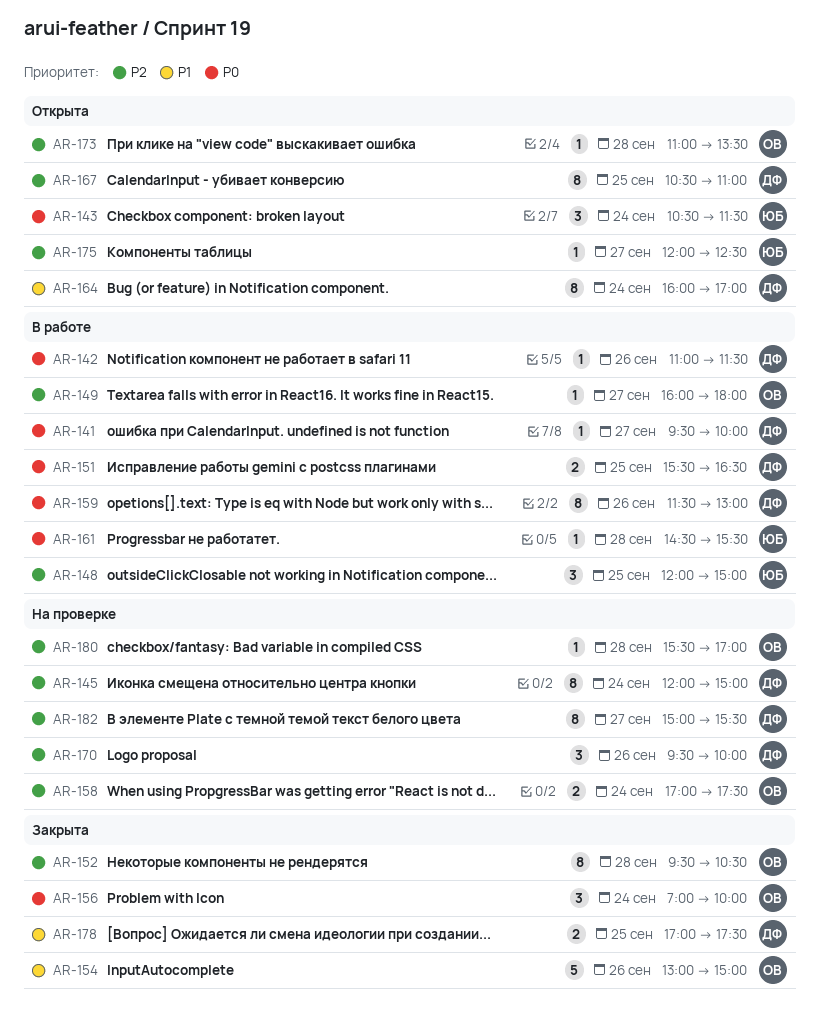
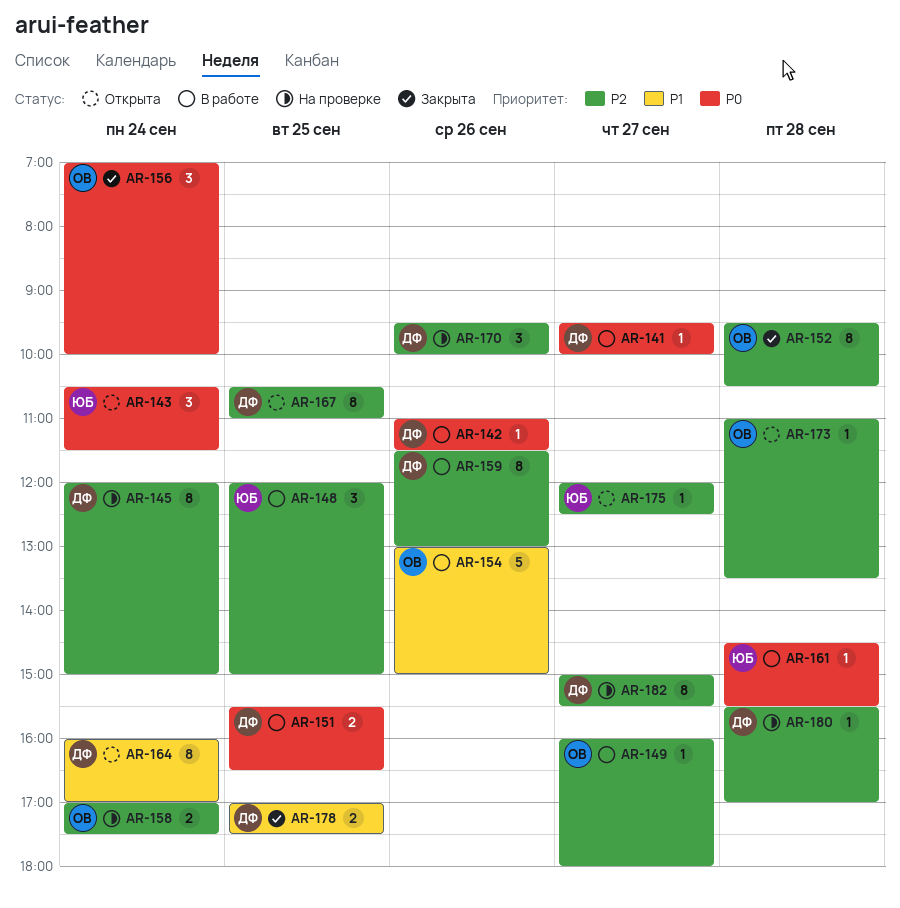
AR-154, status: Закрыта -> В работе
AR-159, priority: P0 -> P2
AR-180, owner: ОВ -> ДФ

